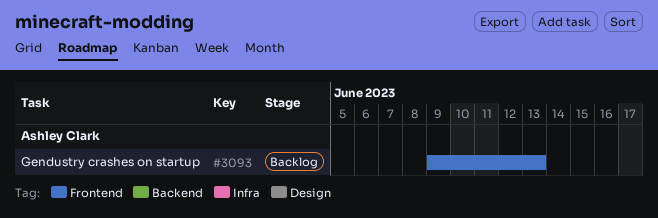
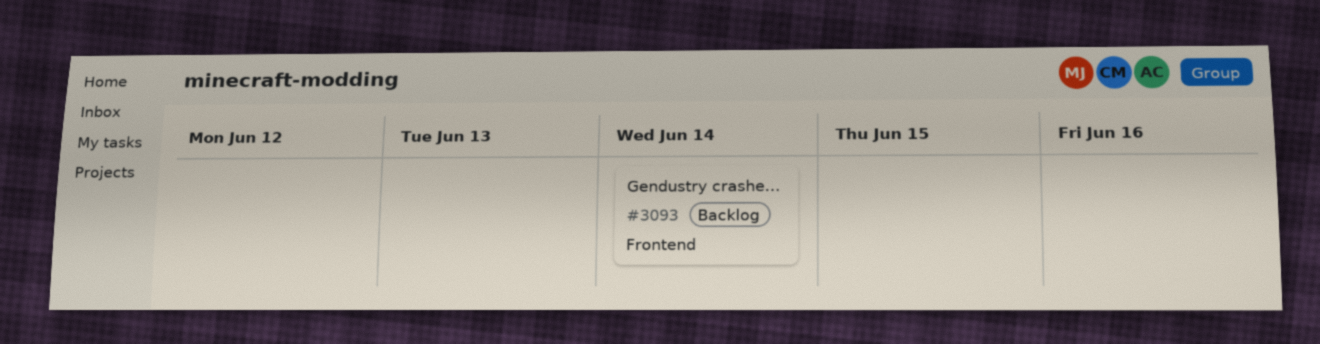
#3093, due: Jun 13 -> Jun 14

